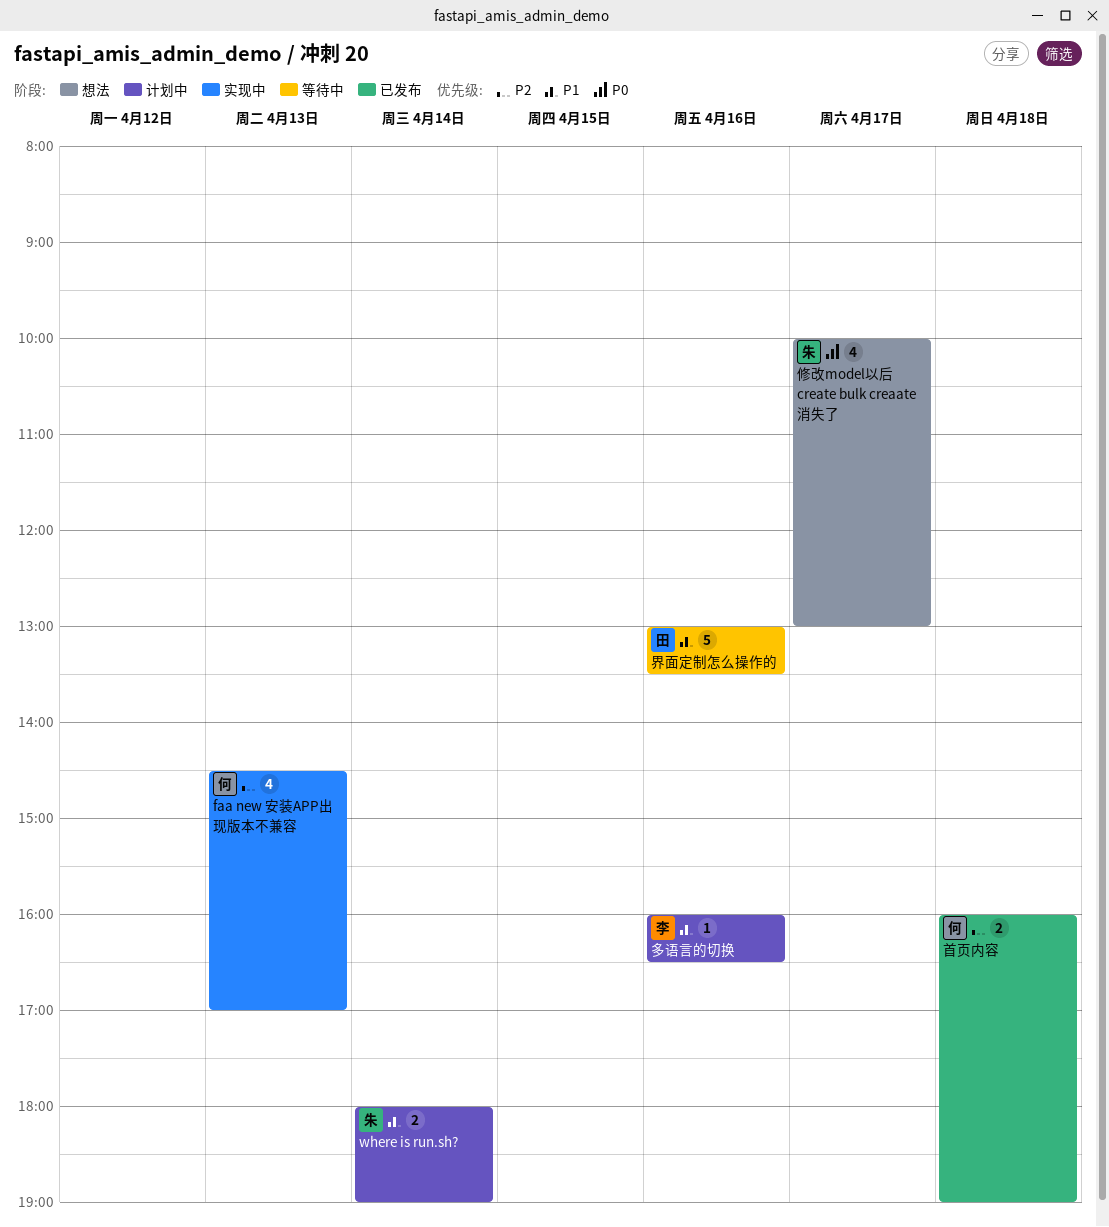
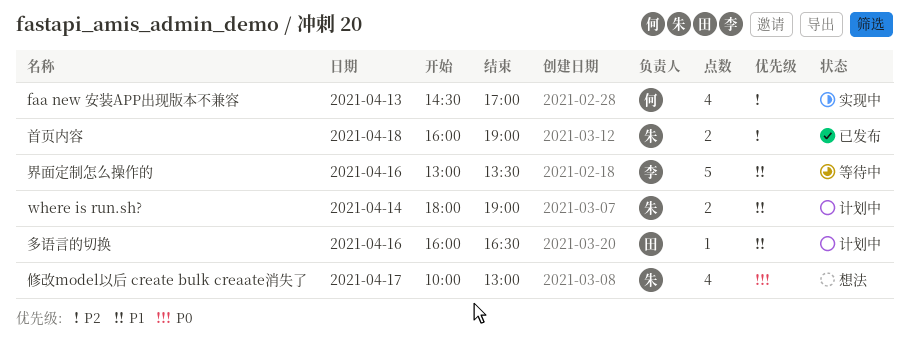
多语言的切换, owner: 李 -> 田
界面定制怎么操作的, owner: 田 -> 李
首页内容, owner: 何 -> 朱

